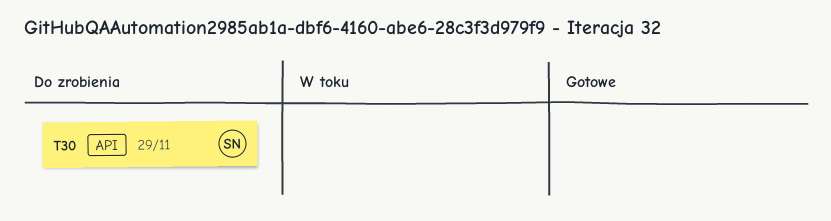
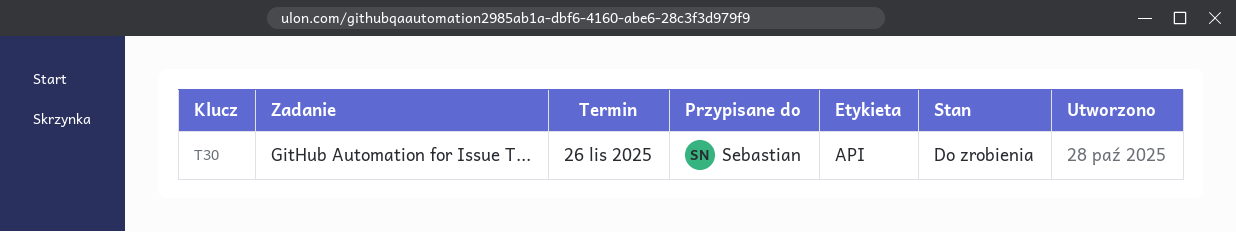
T30, due: Nov 29 -> Nov 26

